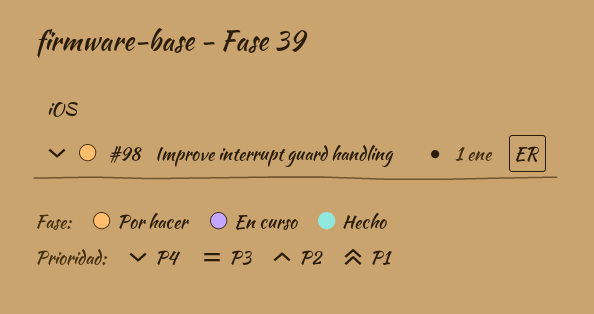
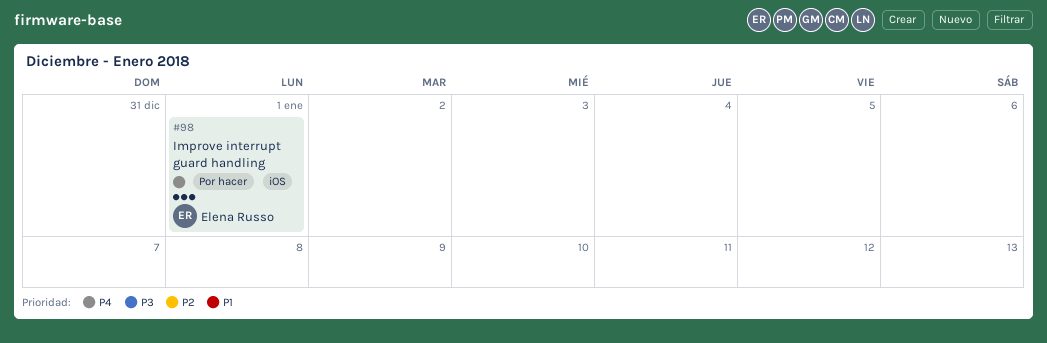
#98, estimate: 1 -> 3

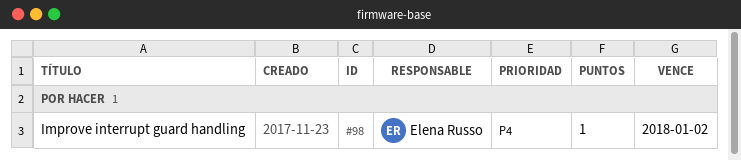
#98, estimate: 3 -> 1
#98, due: Jan 1 -> Jan 2

